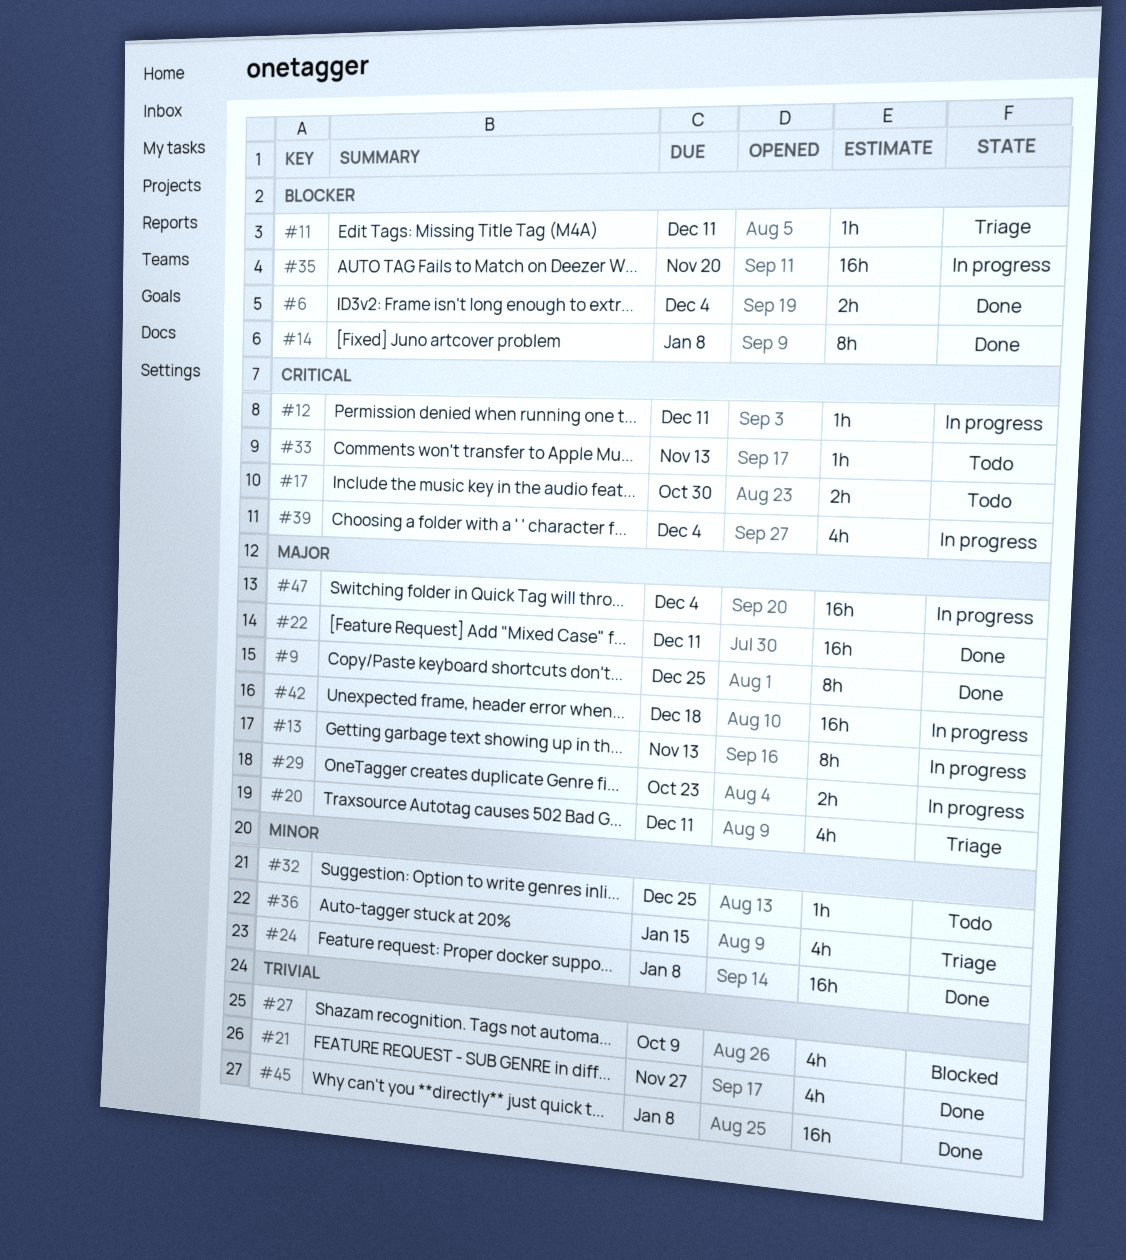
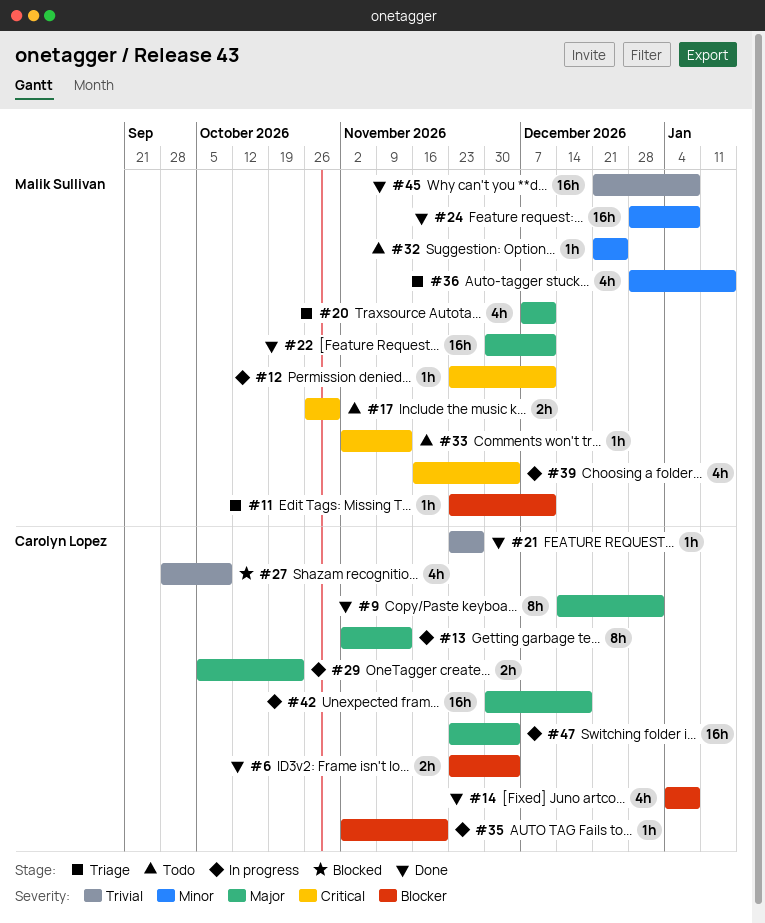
#9, due: Dec 25 -> Jan 1
#14, estimate: 8h -> 4h
#21, estimate: 4h -> 1h
#35, estimate: 16h -> 1h

